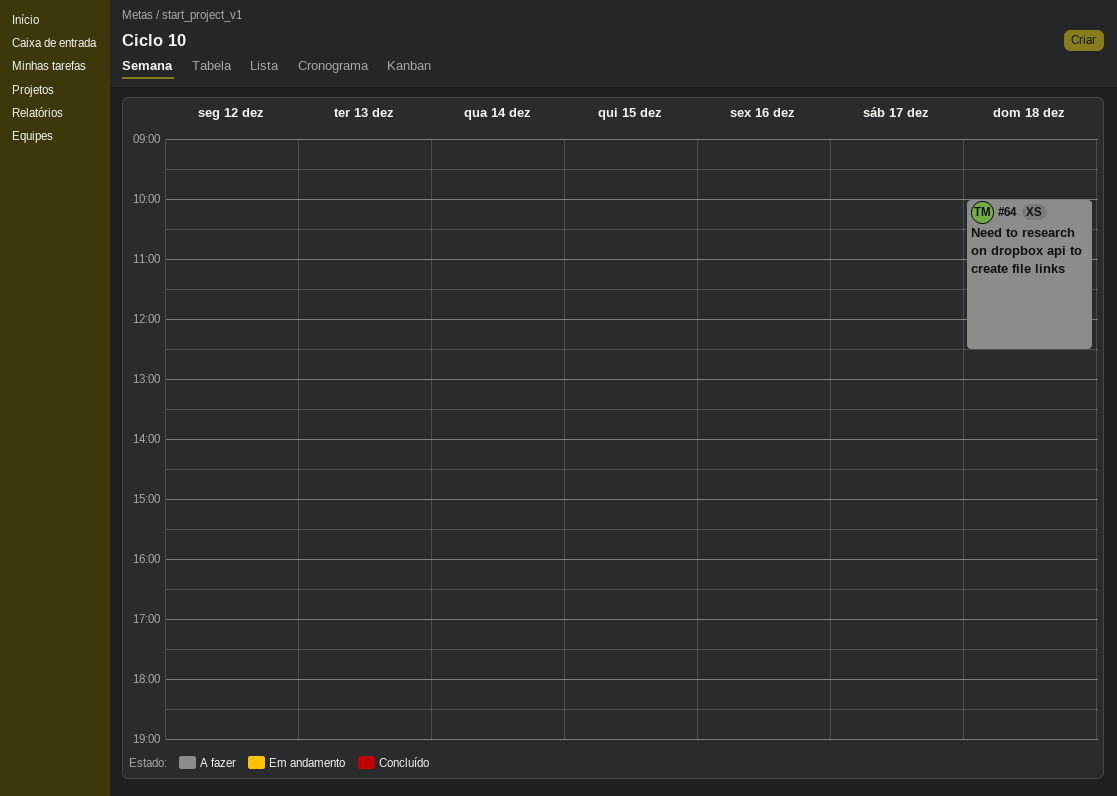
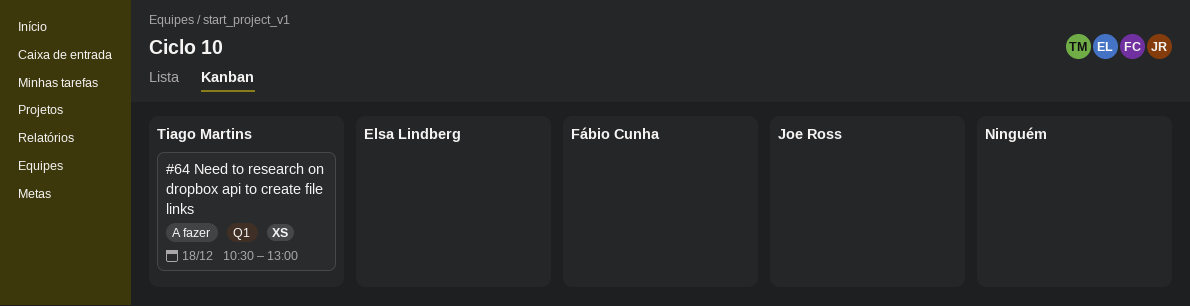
#64, begins: 10:00 -> 10:30
#64, ends: 12:30 -> 13:00

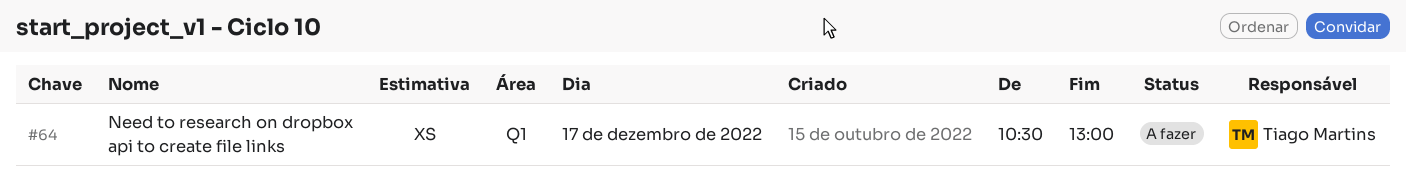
#64, day: Dec 18 -> Dec 17

